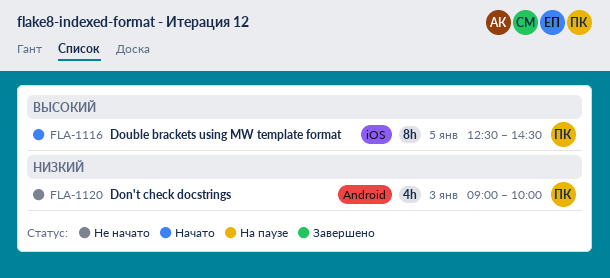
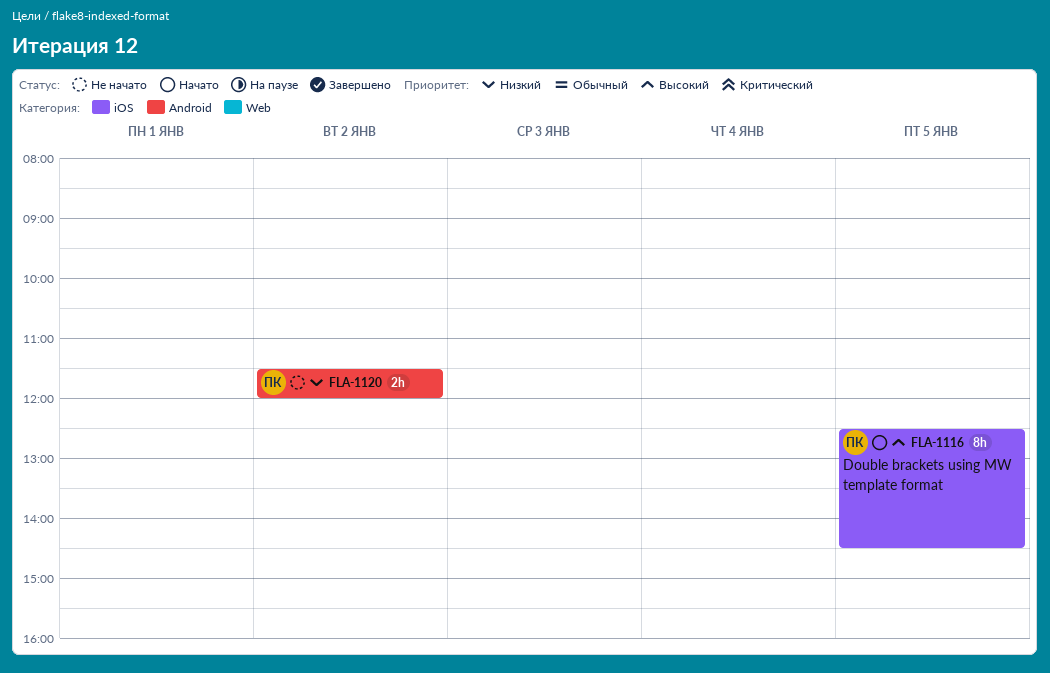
FLA-1120, estimate: 4h -> 2h
FLA-1120, day: Jan 3 -> Jan 2
FLA-1120, begins: 09:00 -> 11:30
FLA-1120, ends: 10:00 -> 12:00

